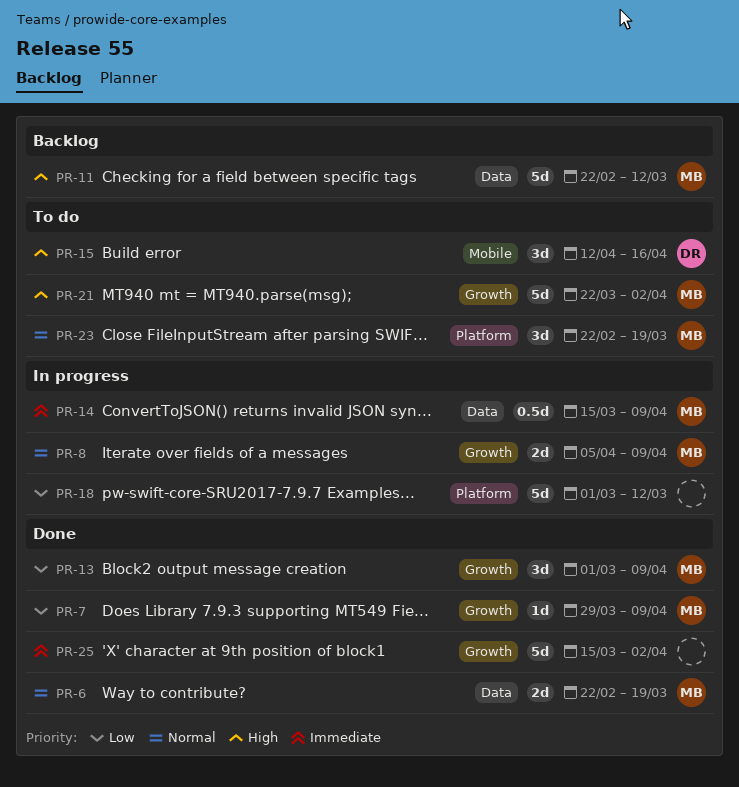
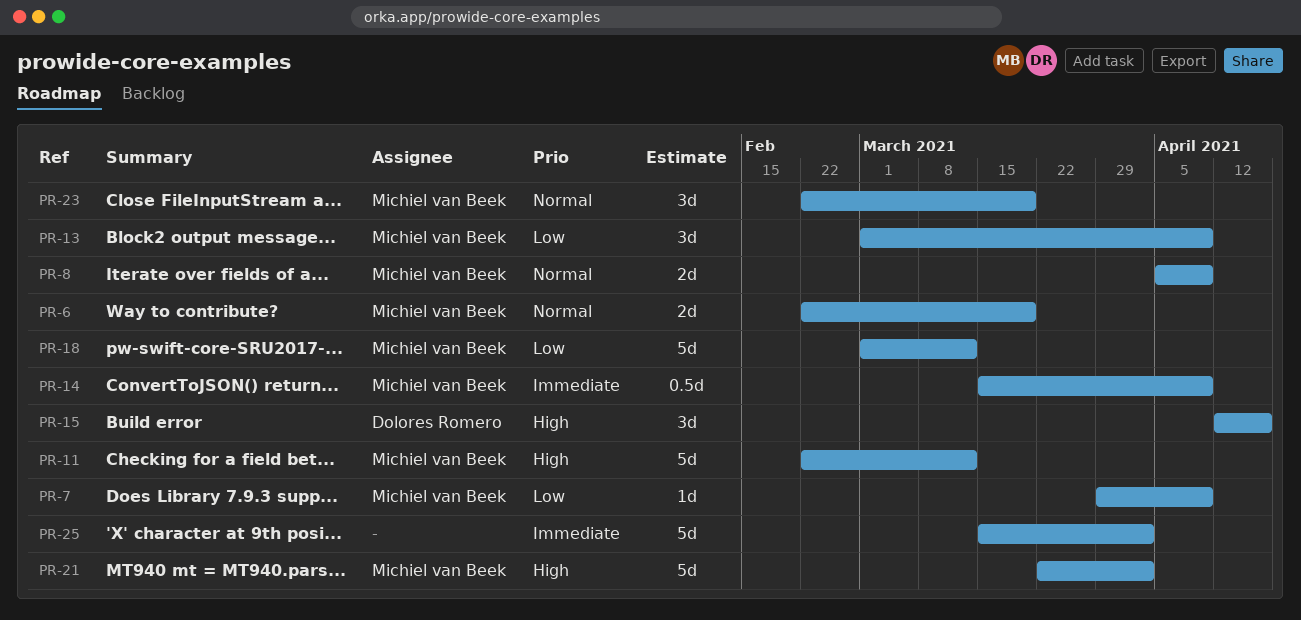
PR-18, owner: none -> Michiel van Beek

